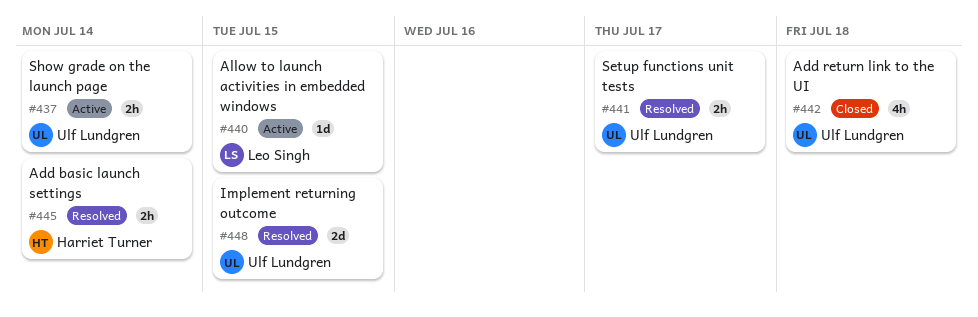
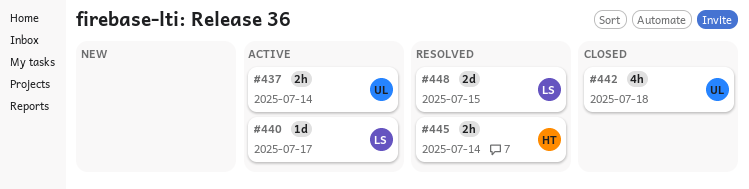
#440, due: Jul 15 -> Jul 17
#441: present -> none
#448, owner: Ulf Lundgren -> Leo Singh

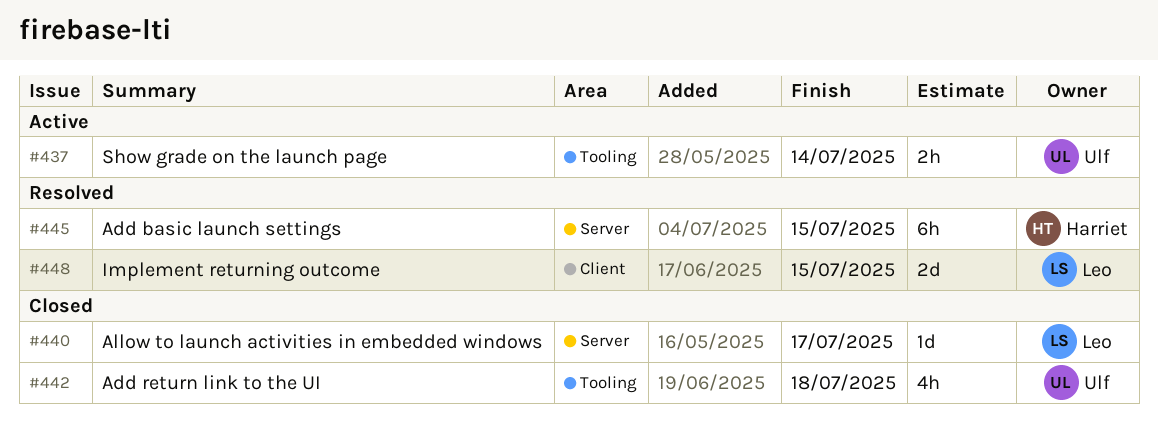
#440, status: Active -> Closed
#445, estimate: 2h -> 6h
#445, due: Jul 14 -> Jul 15

